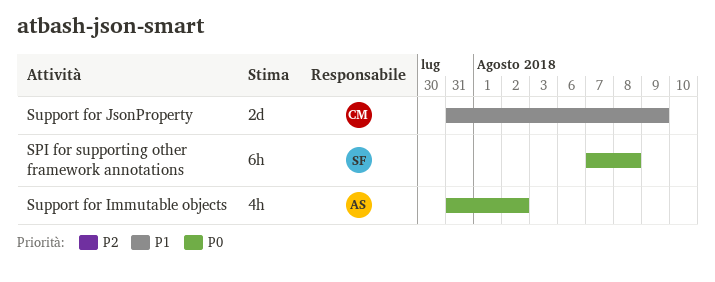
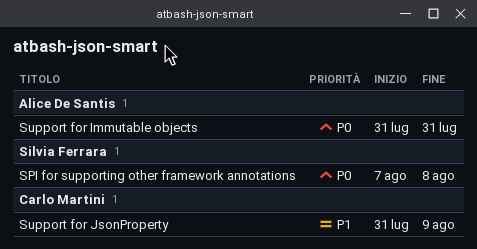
Support for Immutable objects, due: Aug 2 -> Jul 31

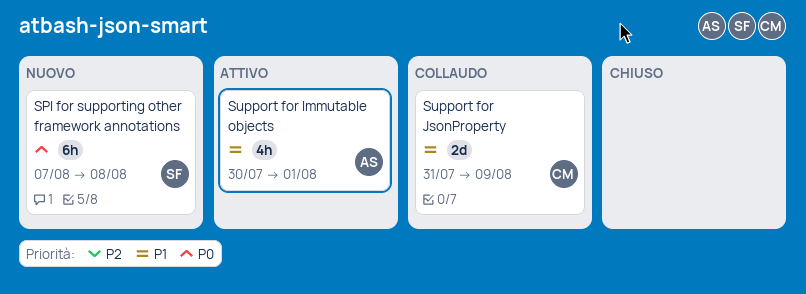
Support for Immutable objects, priority: P0 -> P1
Support for Immutable objects, start: Jul 31 -> Jul 30
Support for Immutable objects, due: Jul 31 -> Aug 1

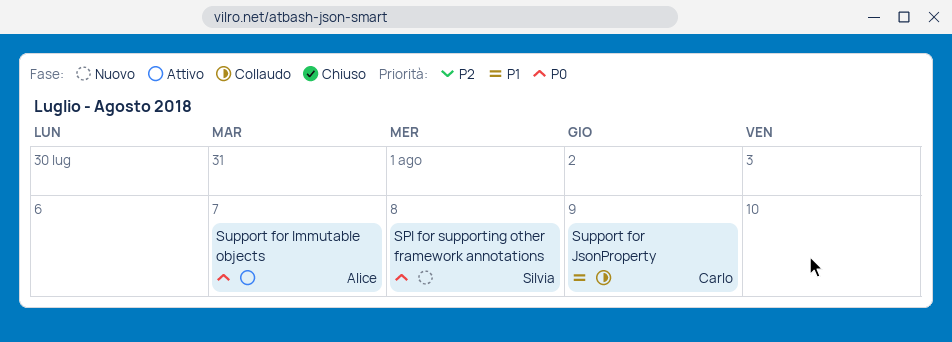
Support for Immutable objects, priority: P1 -> P0
Support for Immutable objects, due: Aug 1 -> Aug 7

